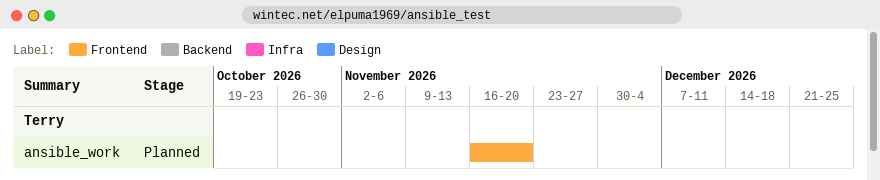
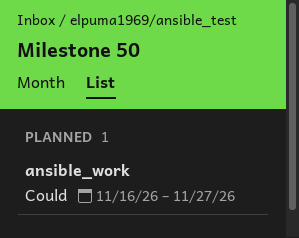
ansible_work, due: Nov 20 -> Nov 27

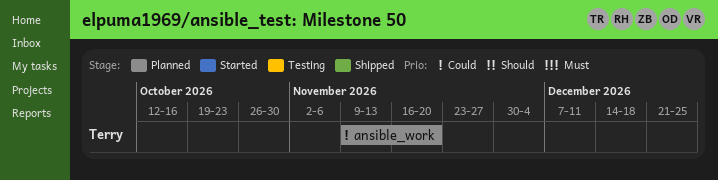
ansible_work, start: Nov 16 -> Nov 9
ansible_work, due: Nov 27 -> Nov 20

